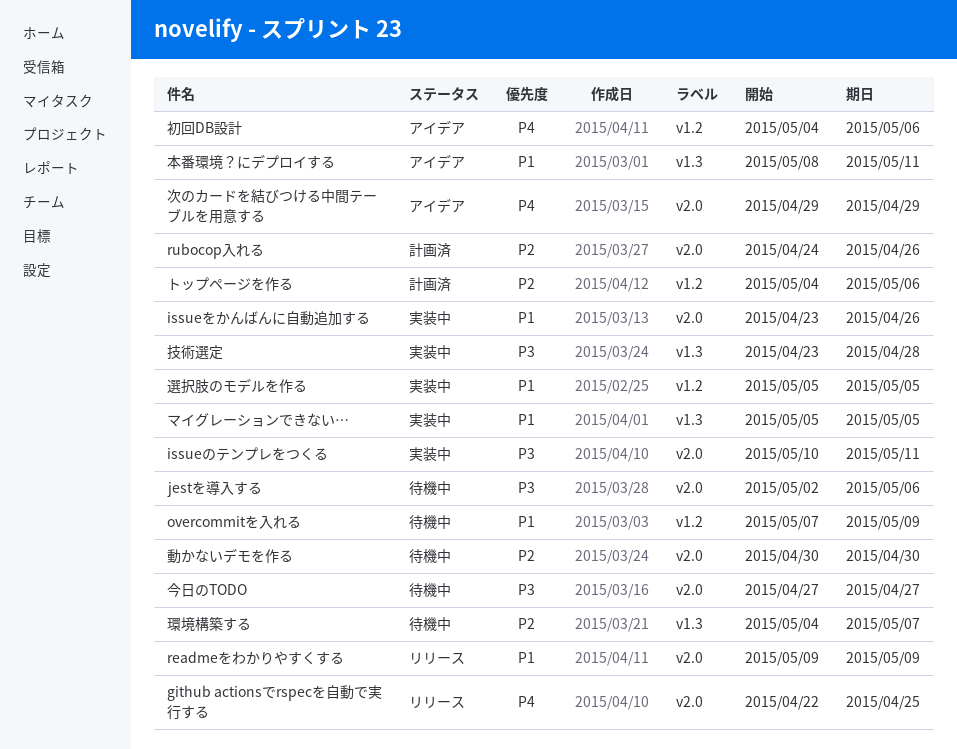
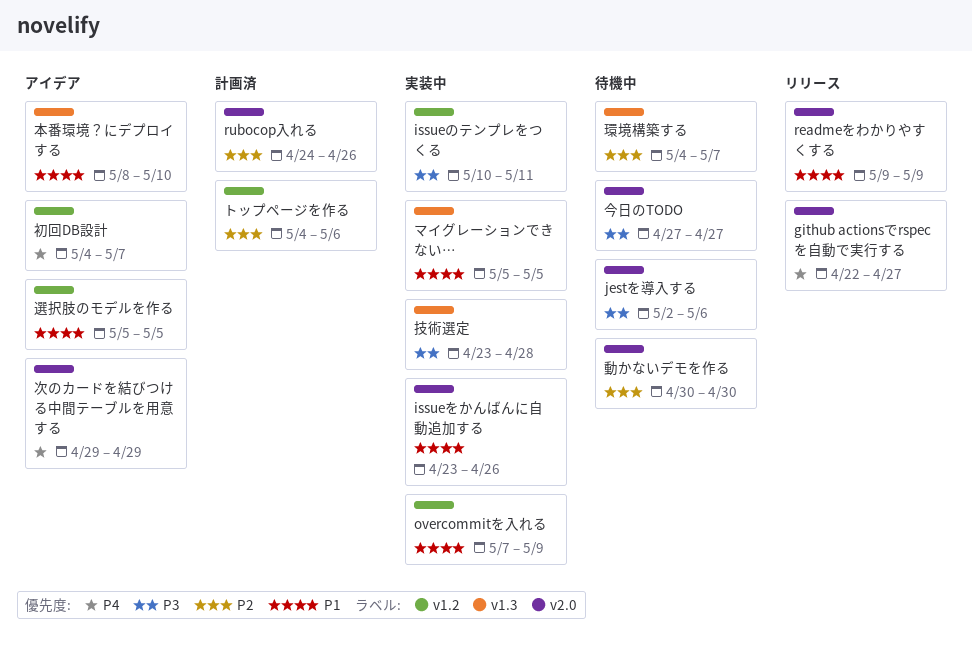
github actionsでrspecを自動で実行する, due: Apr 25 -> Apr 27
issueのテンプレをつくる, label: v2.0 -> v1.2
overcommitを入れる, status: 待機中 -> 実装中
初回DB設計, due: May 6 -> May 7
本番環境？にデプロイする, due: May 11 -> May 10
選択肢のモデルを作る, status: 実装中 -> アイデア

